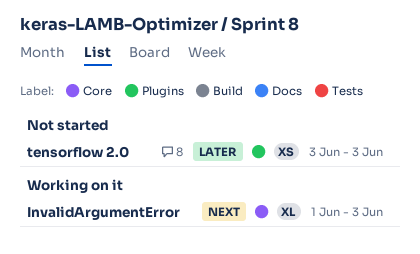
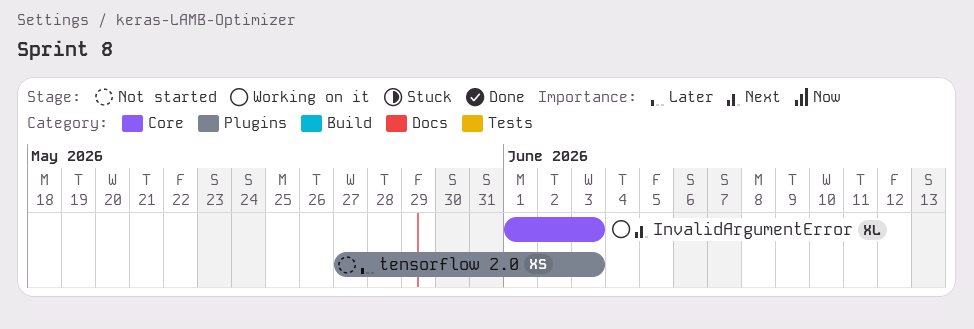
tensorflow 2.0, start: Jun 3 -> May 27

